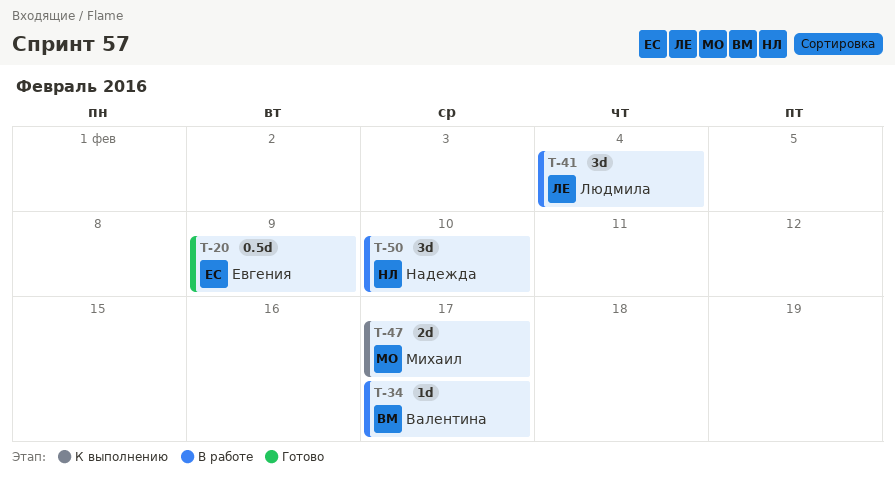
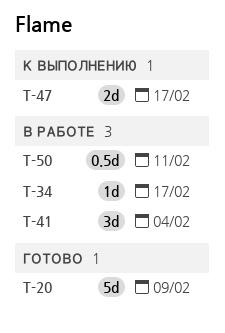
T-20, estimate: 0.5d -> 5d
T-50, estimate: 3d -> 0.5d
T-50, due: Feb 10 -> Feb 11

